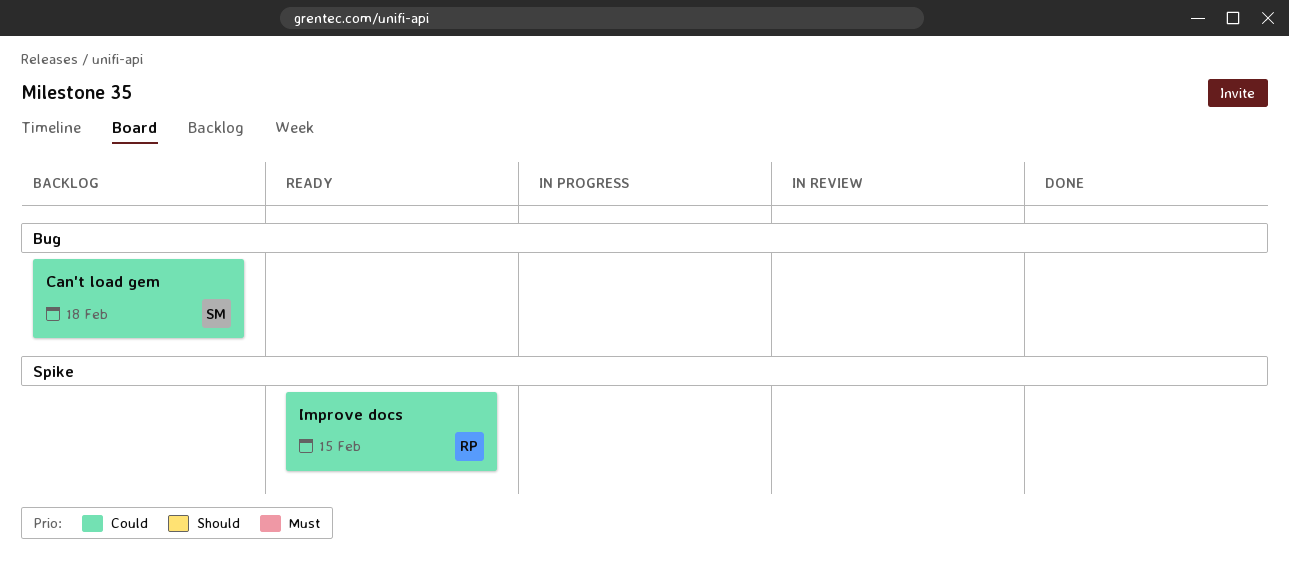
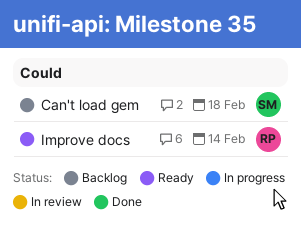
Improve docs, due: Feb 15 -> Feb 14

